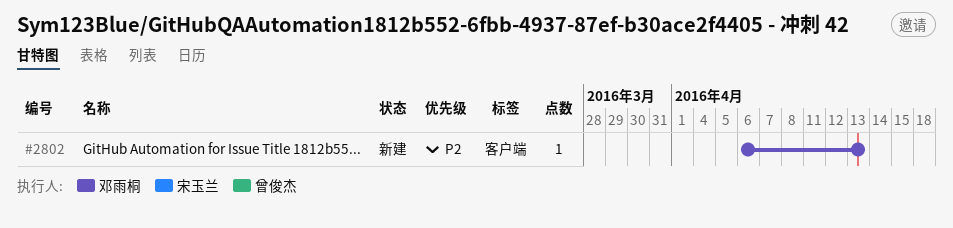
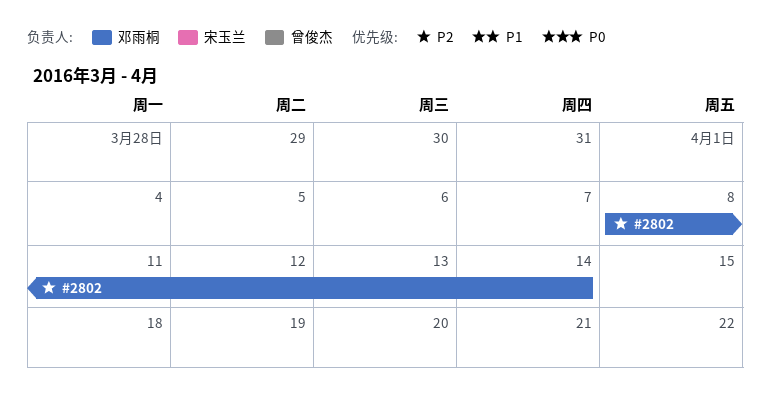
#2802, start: Apr 6 -> Apr 8
#2802, due: Apr 13 -> Apr 14

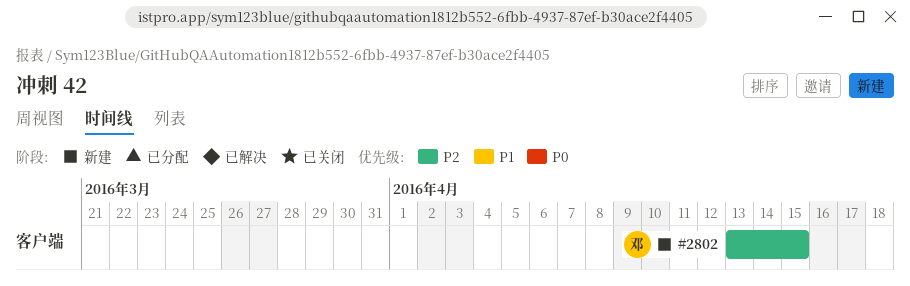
#2802, start: Apr 8 -> Apr 13
#2802, due: Apr 14 -> Apr 15

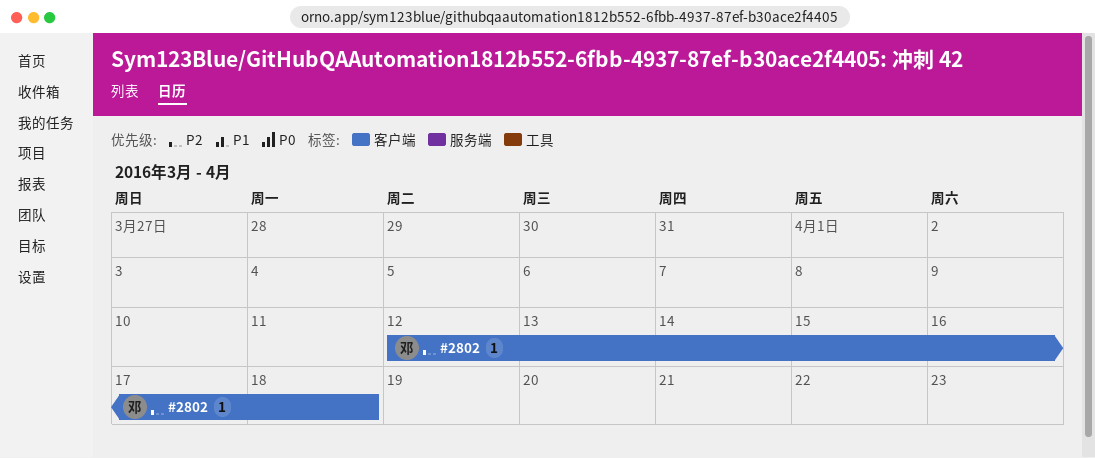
#2802, start: Apr 13 -> Apr 12
#2802, due: Apr 15 -> Apr 18

